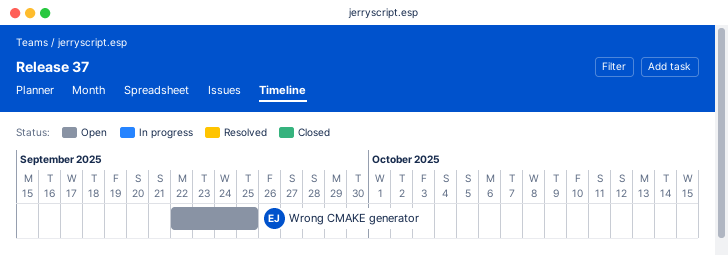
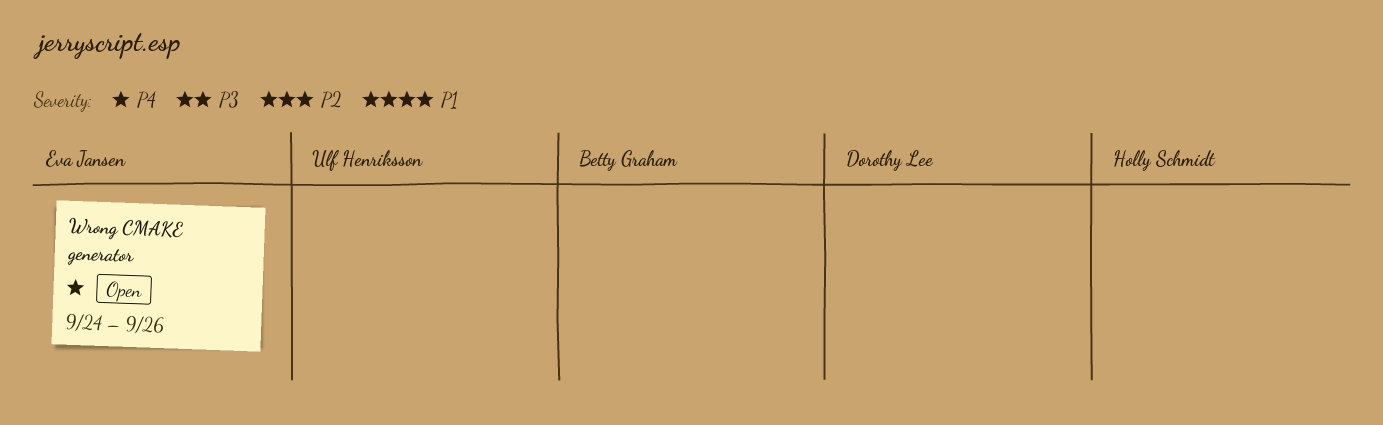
Wrong CMAKE generator, start: Sep 22 -> Sep 24
Wrong CMAKE generator, due: Sep 25 -> Sep 26

